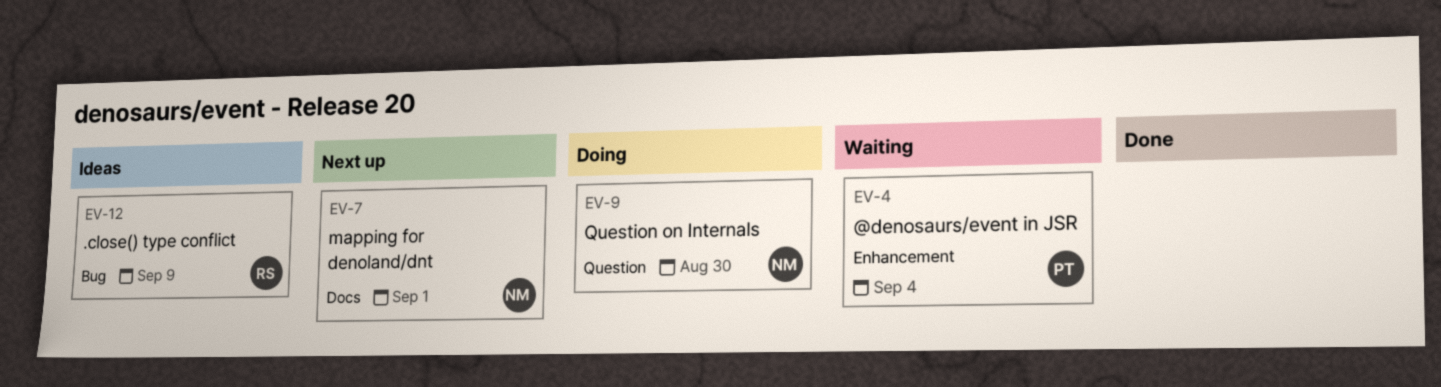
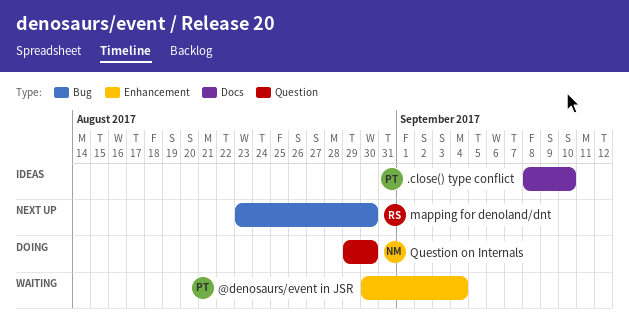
.close() type conflict, owner: RS -> PT
.close() type conflict, label: Bug -> Docs
.close() type conflict, due: Sep 9 -> Sep 10
mapping for denoland/dnt, owner: NM -> RS
mapping for denoland/dnt, label: Docs -> Bug
mapping for denoland/dnt, due: Sep 1 -> Aug 30

